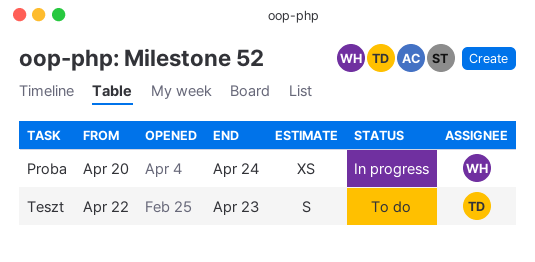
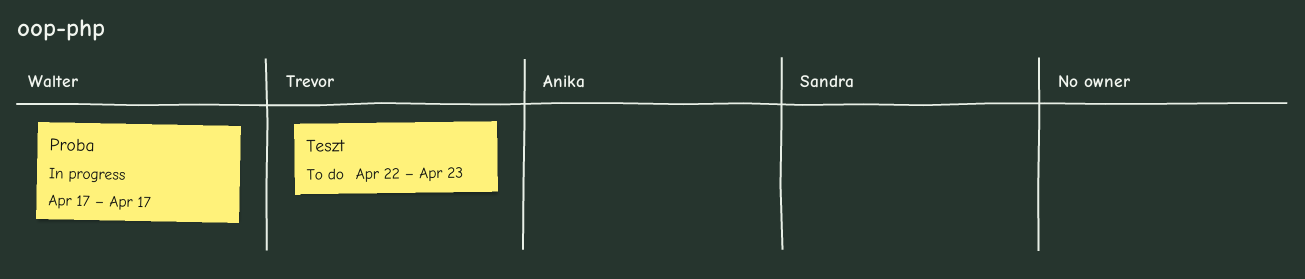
Proba, start: Apr 20 -> Apr 17
Proba, due: Apr 24 -> Apr 17

